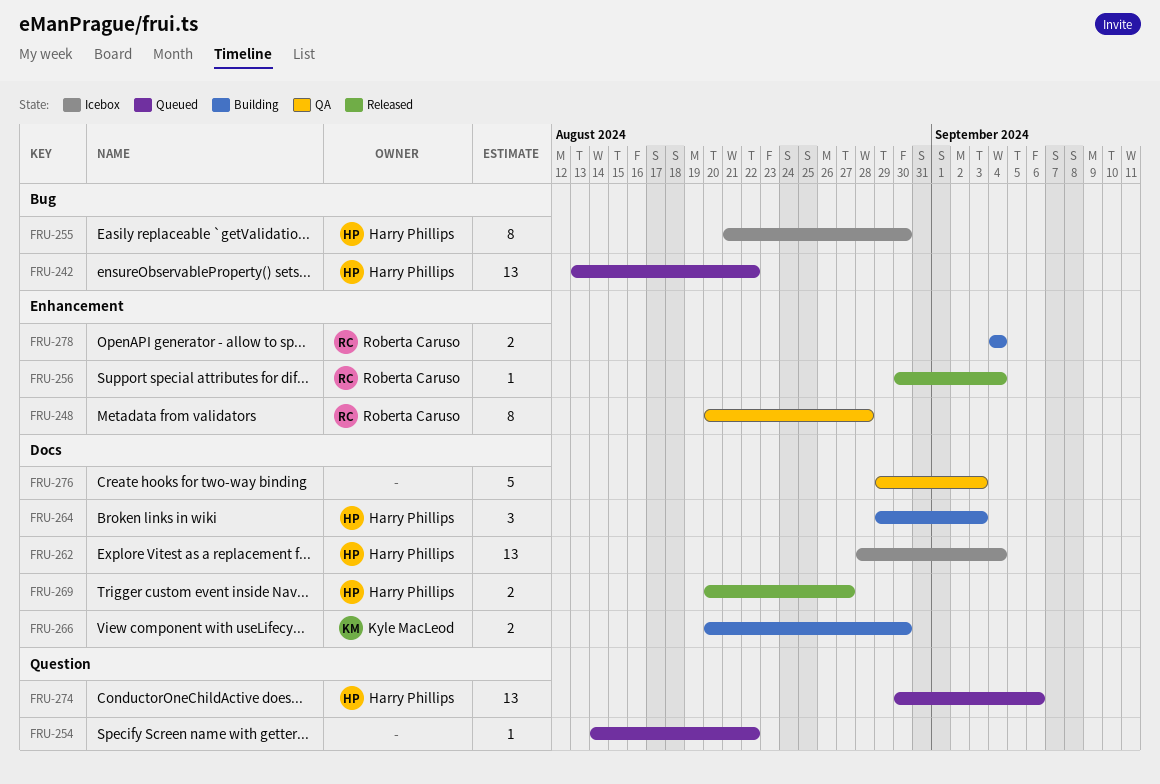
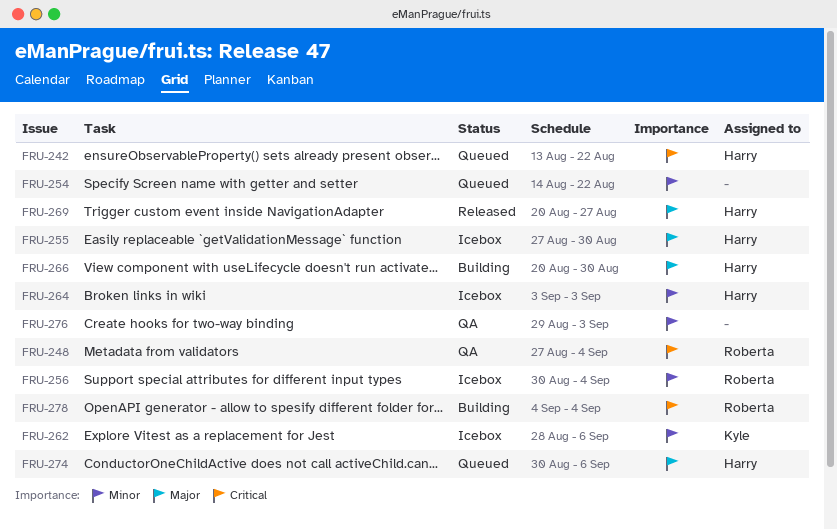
FRU-248, start: Aug 20 -> Aug 27
FRU-248, due: Aug 28 -> Sep 4
FRU-255, start: Aug 21 -> Aug 27
FRU-256, status: Released -> Icebox
FRU-262, owner: Harry Phillips -> Kyle MacLeod
FRU-262, due: Sep 4 -> Sep 6
FRU-264, status: Building -> Icebox
FRU-264, start: Aug 29 -> Sep 3
FRU-266, owner: Kyle MacLeod -> Harry Phillips

